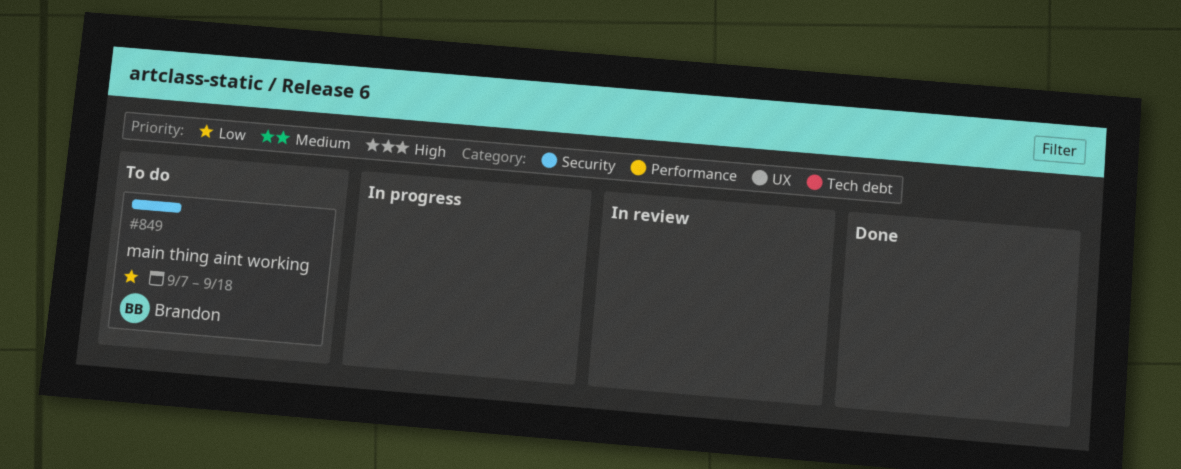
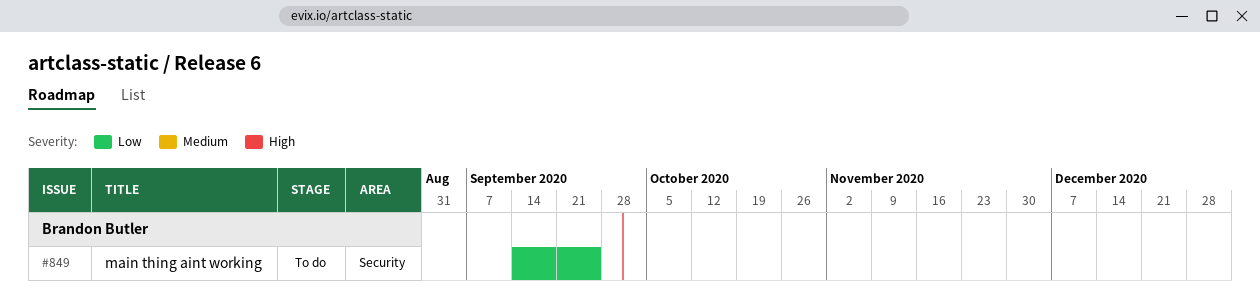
#849, start: Sep 7 -> Sep 14
#849, due: Sep 18 -> Sep 25

